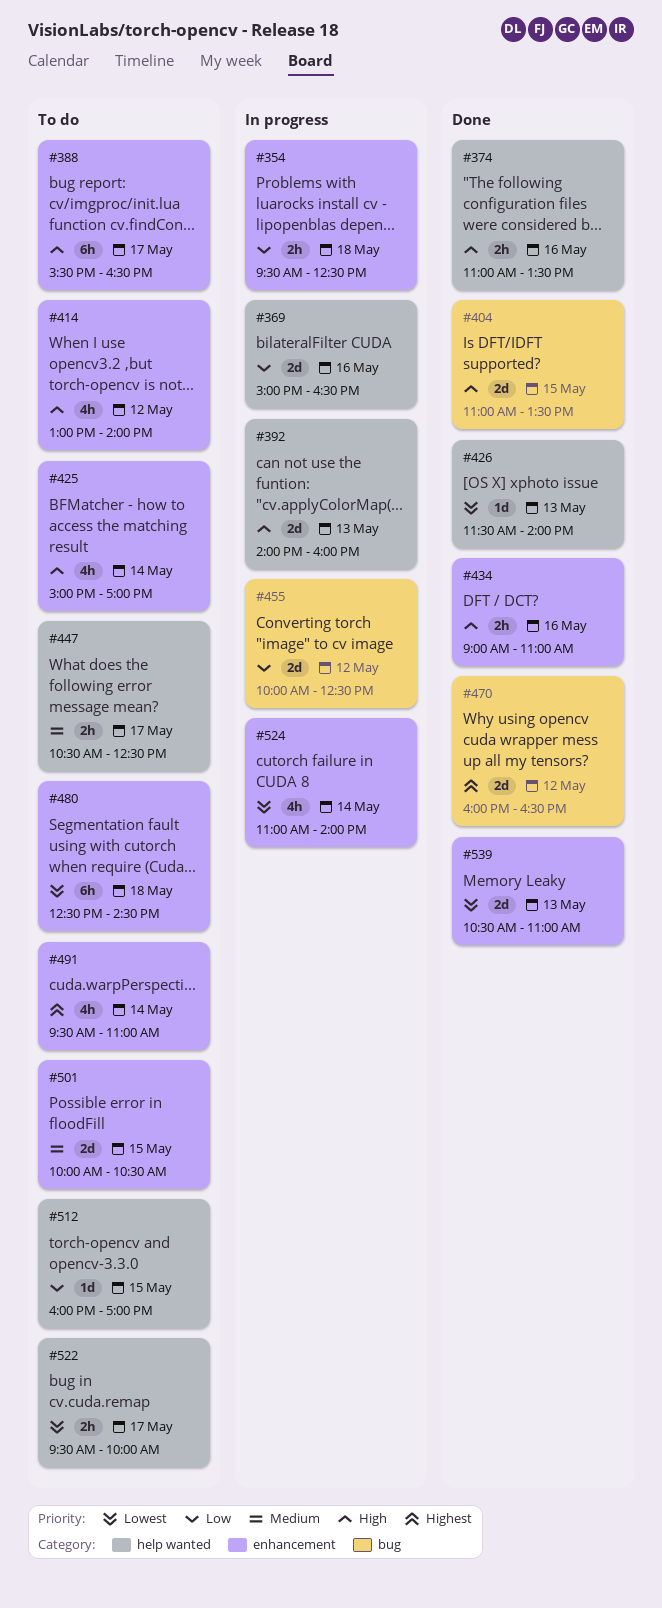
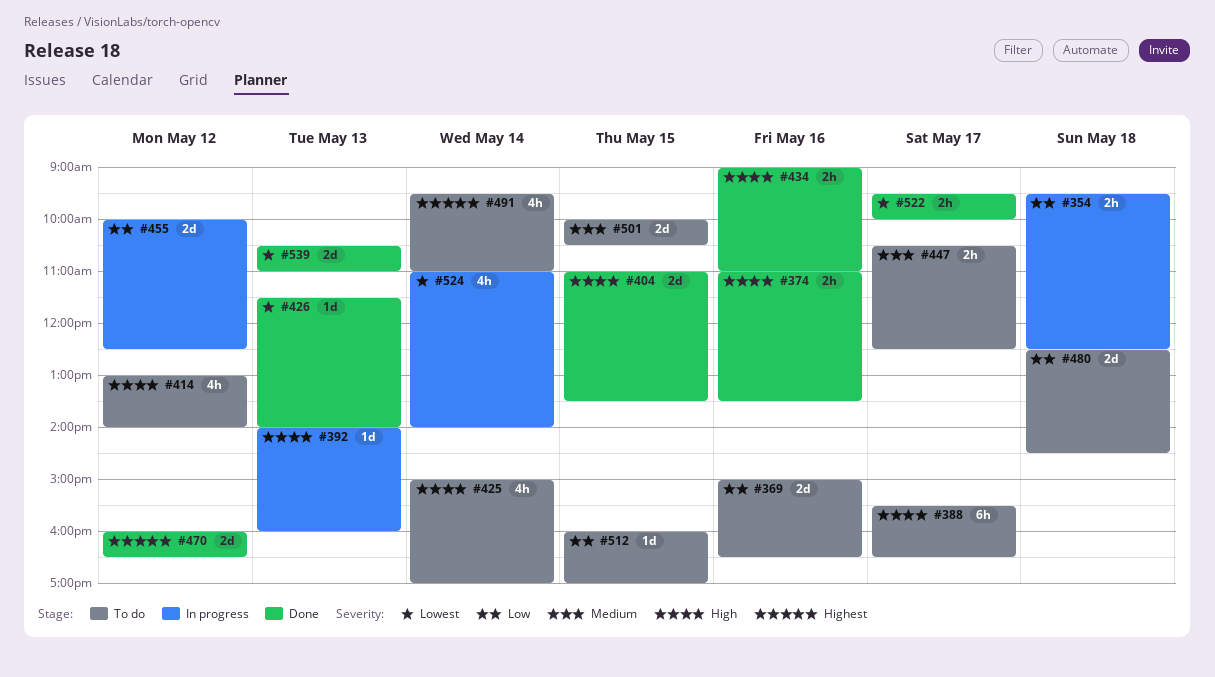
#369, status: In progress -> To do
#392, estimate: 2d -> 1d
#480, priority: Lowest -> Low
#480, estimate: 6h -> 2d
#522, status: To do -> Done

